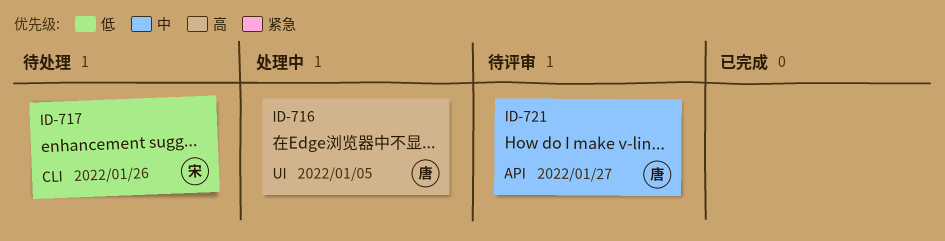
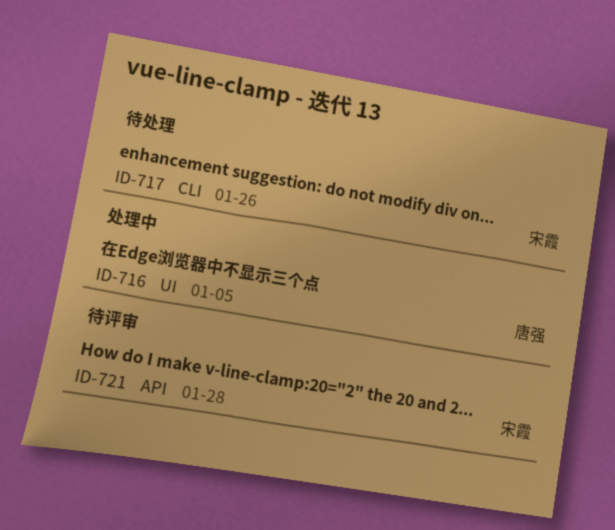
ID-721, owner: 唐强 -> 宋霞
ID-721, due: Jan 27 -> Jan 28

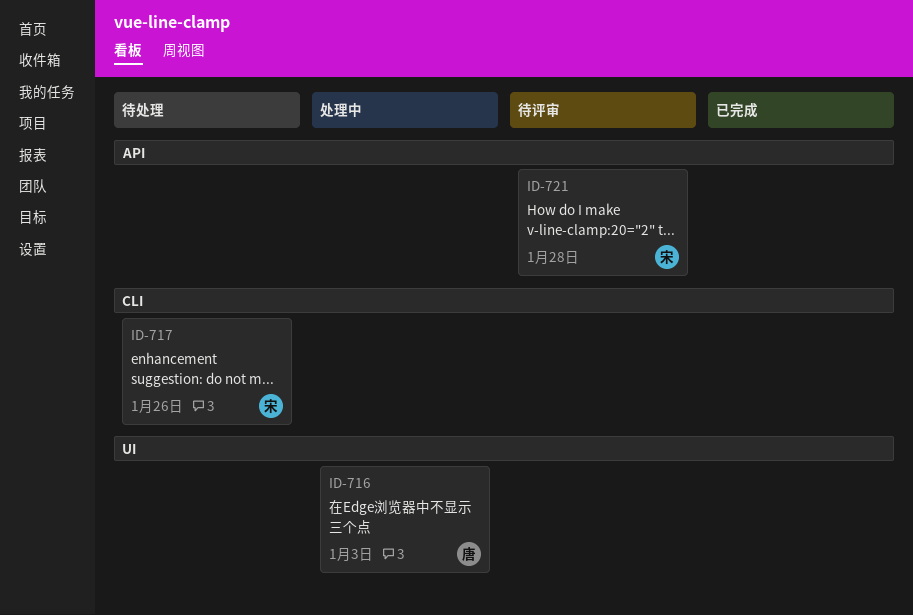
ID-716, due: Jan 5 -> Jan 3

